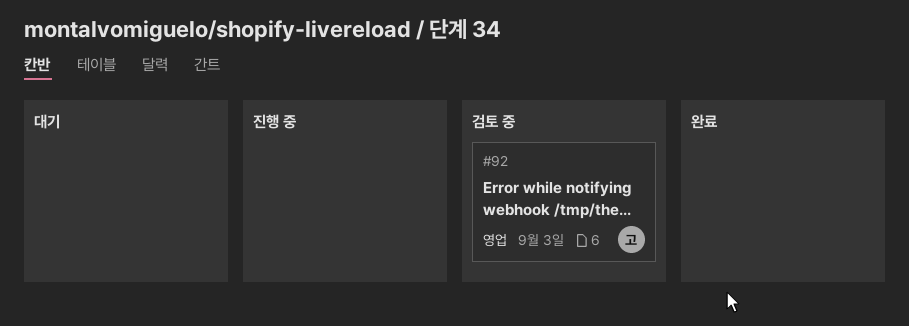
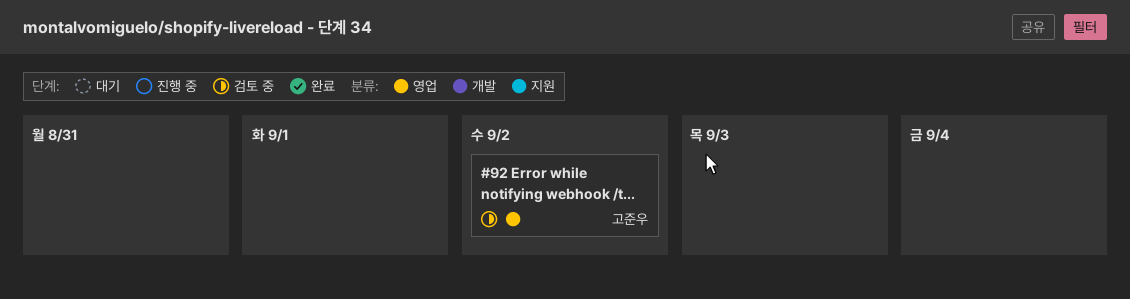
#92, due: Sep 3 -> Sep 2

